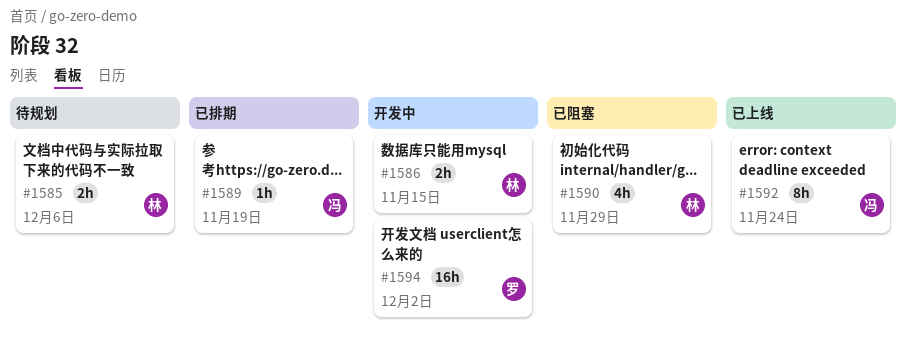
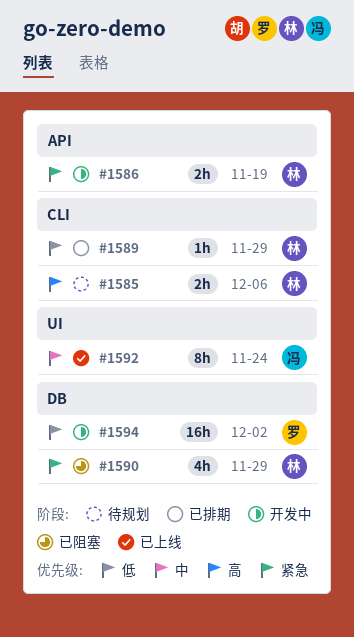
#1586, due: Nov 15 -> Nov 19
#1589, owner: 冯 -> 林
#1589, due: Nov 19 -> Nov 29

